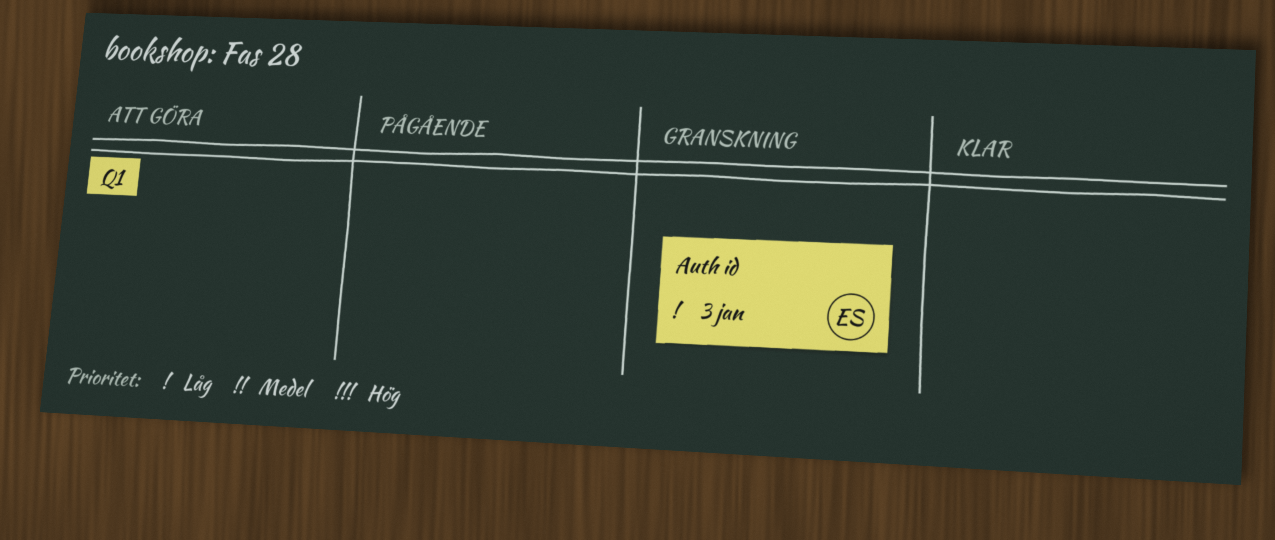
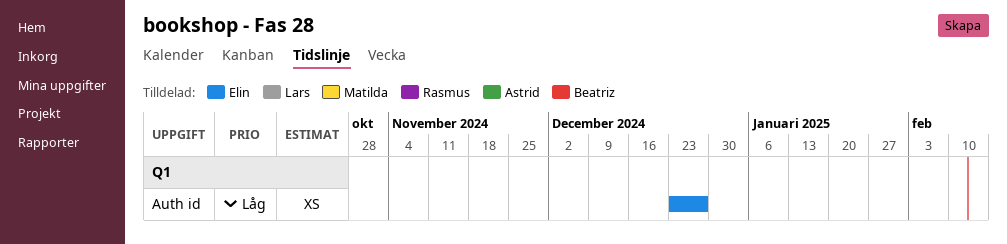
Auth id, due: Jan 3 -> Dec 27

